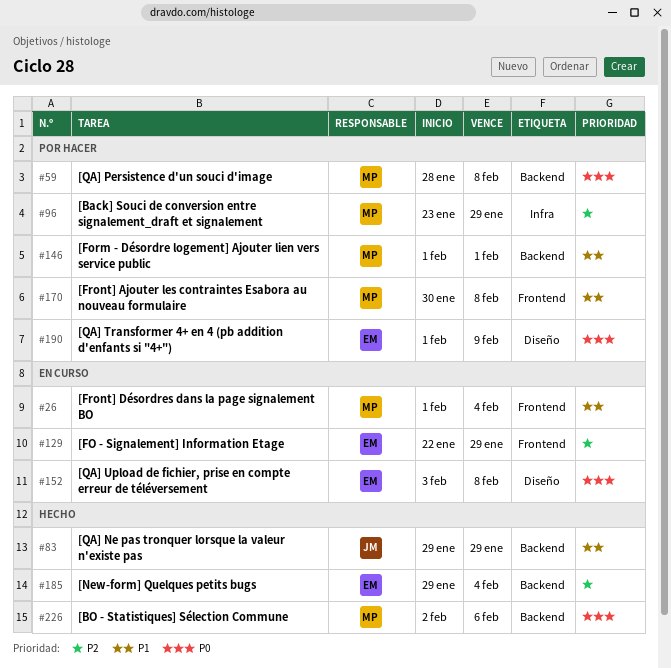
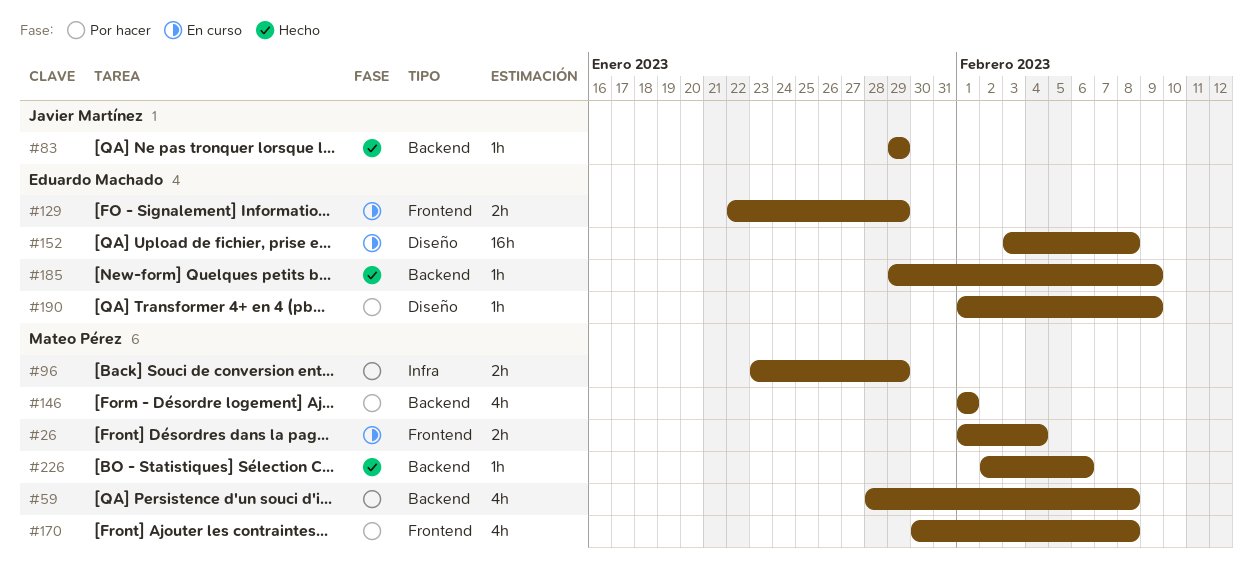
#185, due: Feb 4 -> Feb 9

